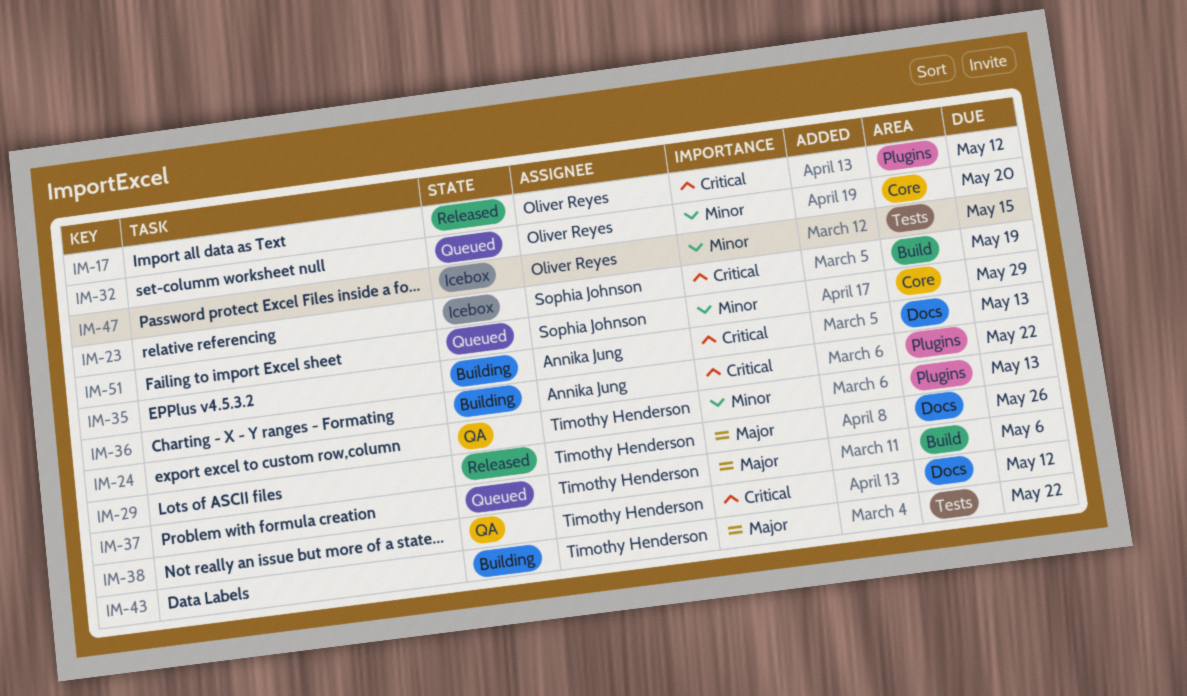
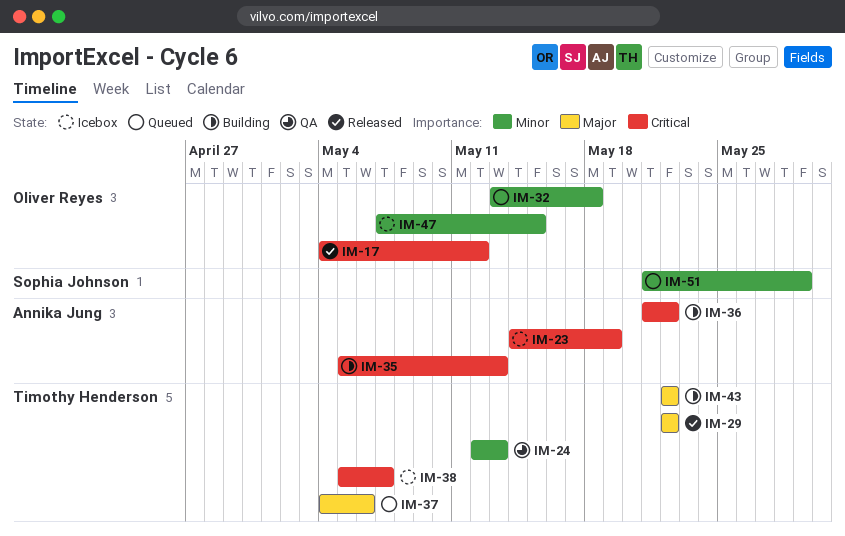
IM-23, owner: Sophia Johnson -> Annika Jung
IM-29, due: May 26 -> May 22
IM-32, due: May 20 -> May 18
IM-38, status: QA -> Icebox
IM-38, due: May 12 -> May 7

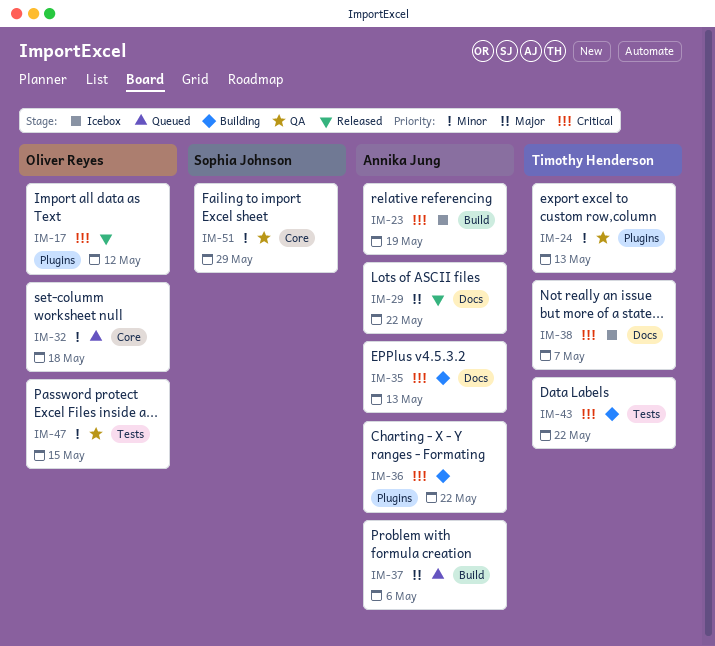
IM-29, owner: Timothy Henderson -> Annika Jung
IM-37, owner: Timothy Henderson -> Annika Jung
IM-43, priority: Major -> Critical
IM-47, status: Icebox -> QA
IM-51, status: Queued -> QA

